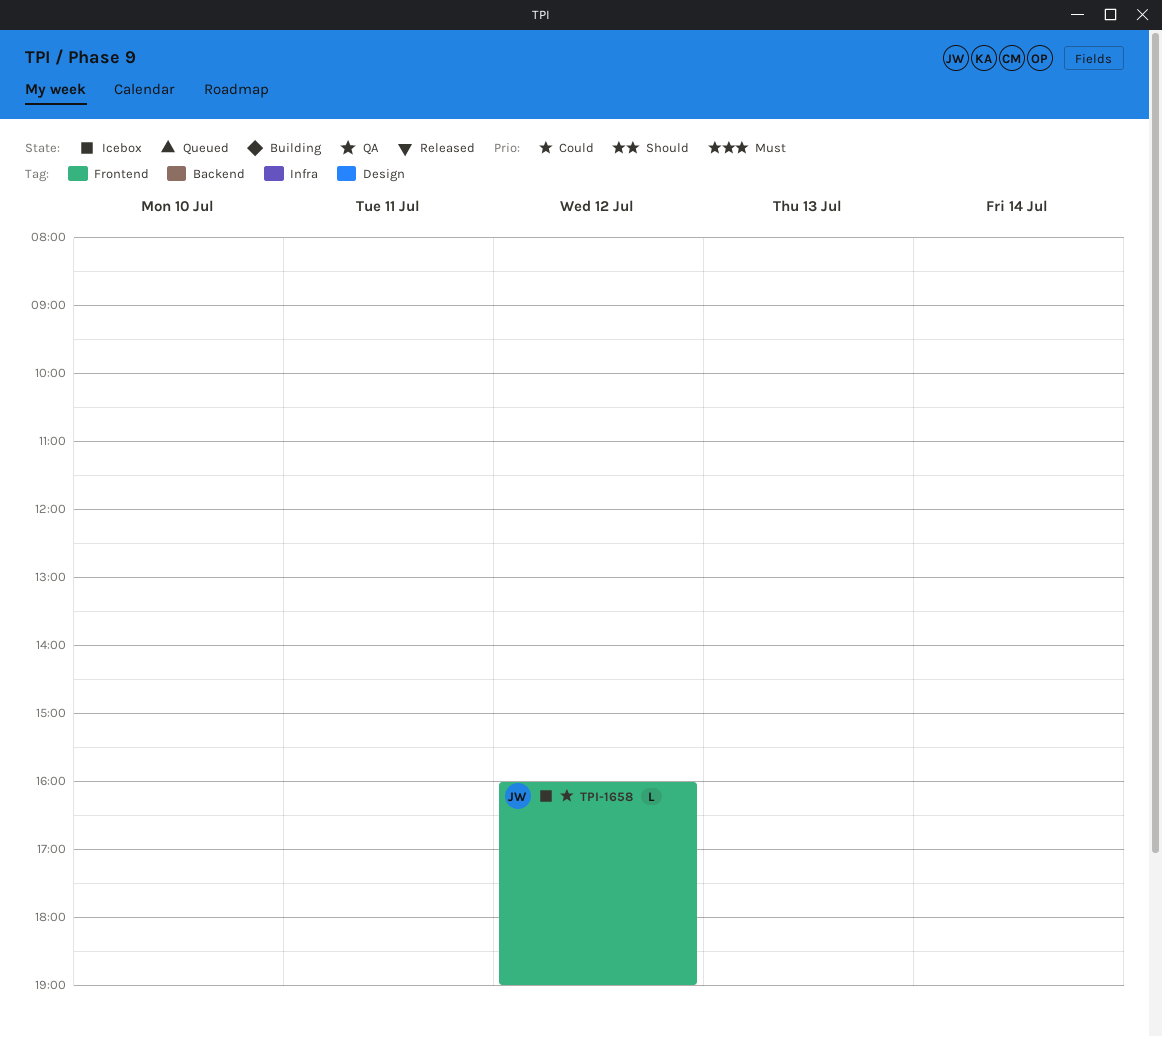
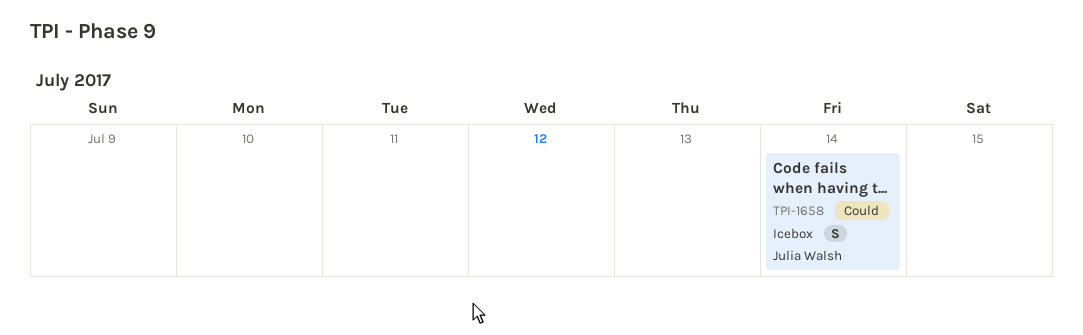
TPI-1658, estimate: L -> S
TPI-1658, day: Jul 12 -> Jul 14

